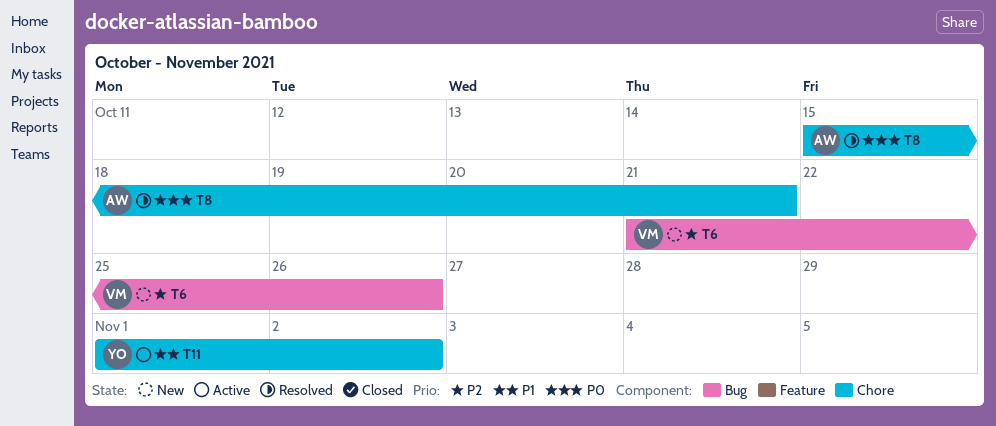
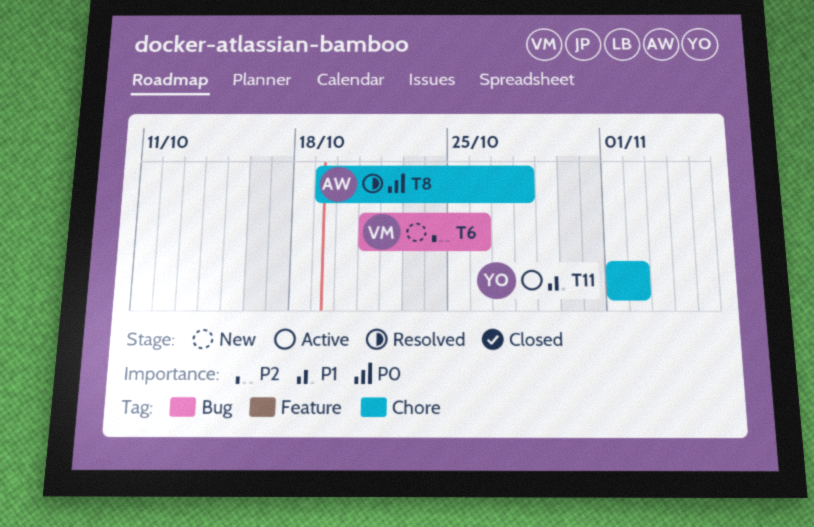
T8, start: Oct 15 -> Oct 19
T8, due: Oct 21 -> Oct 28

